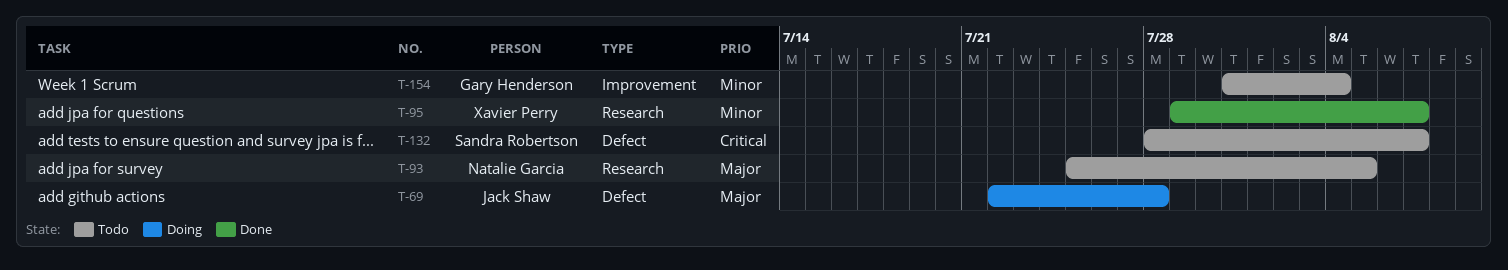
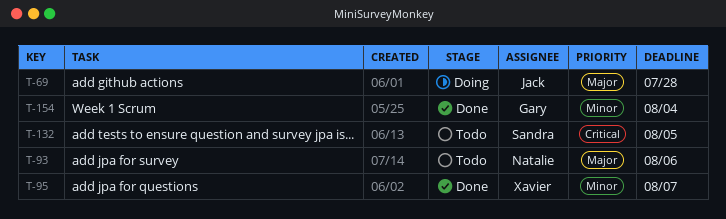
T-93, due: Aug 5 -> Aug 6
T-132, due: Aug 7 -> Aug 5
T-154, status: Todo -> Done

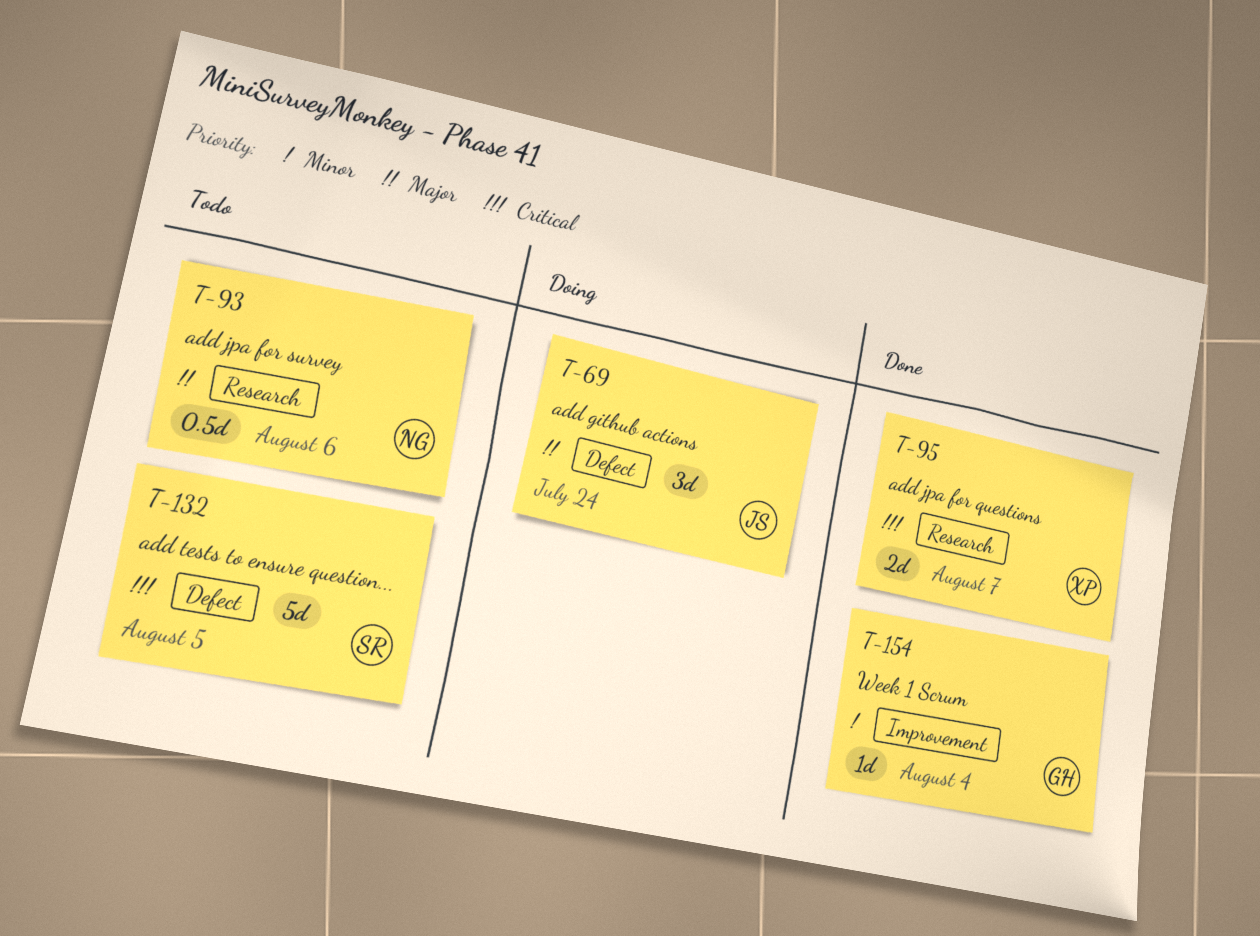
T-69, due: Jul 28 -> Jul 24
T-95, priority: Minor -> Critical

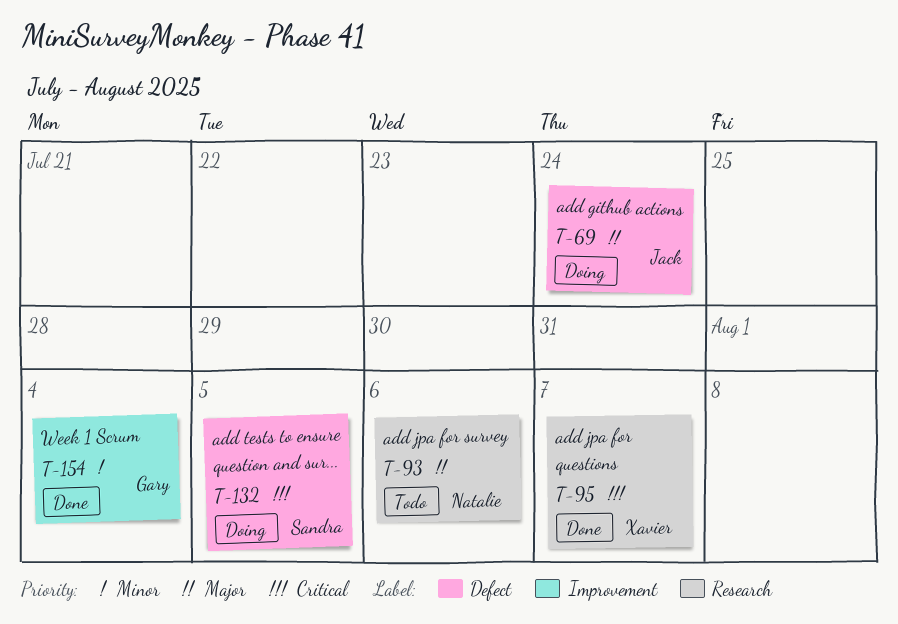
T-132, status: Todo -> Doing

